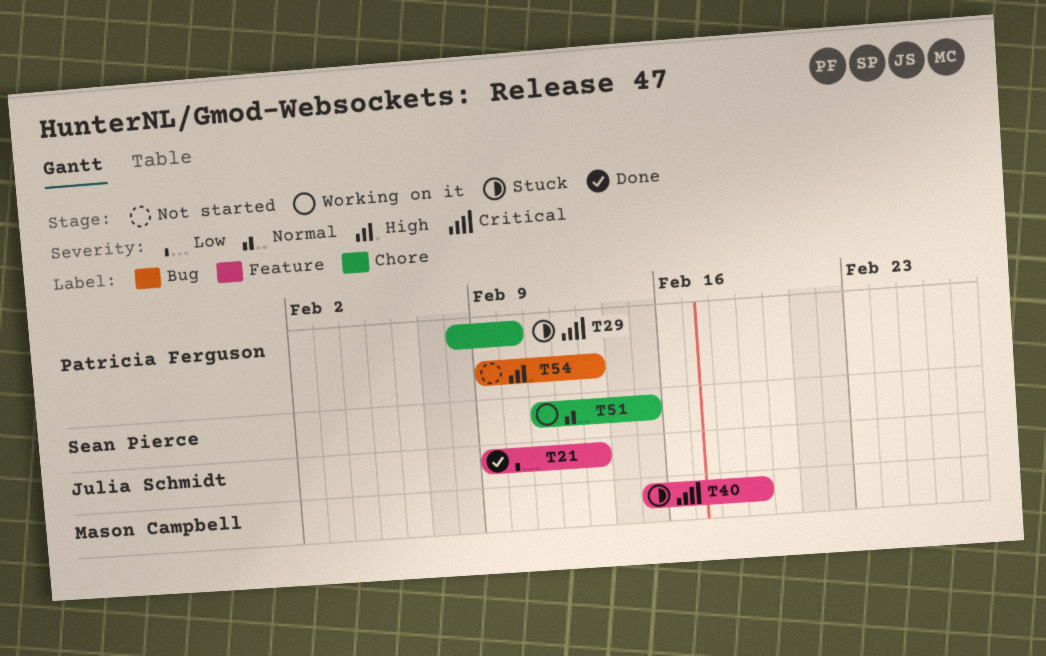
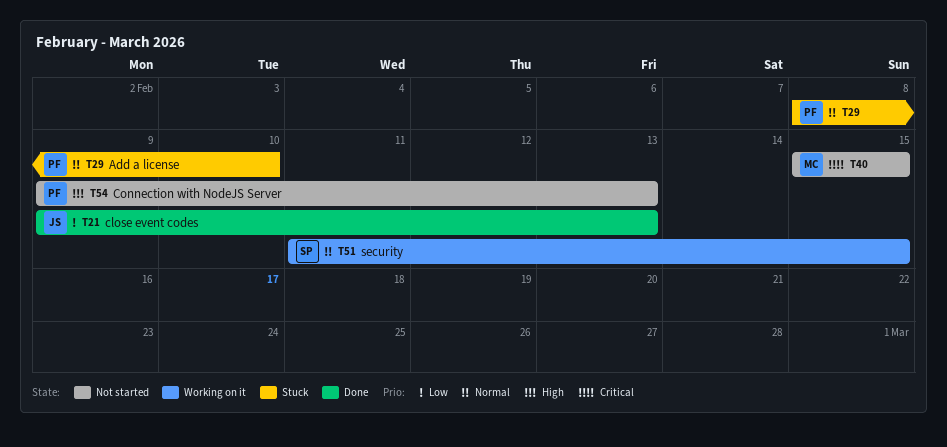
T29, priority: Critical -> Normal
T40, status: Stuck -> Not started
T40, due: Feb 19 -> Feb 15

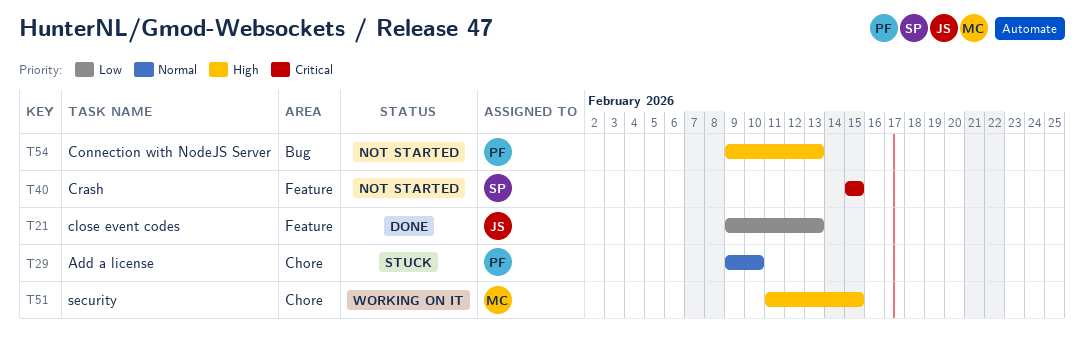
T29, start: Feb 8 -> Feb 9
T40, owner: MC -> SP
T51, owner: SP -> MC
T51, priority: Normal -> High

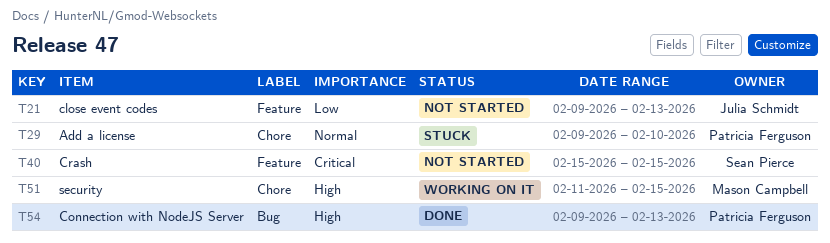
T21, status: Done -> Not started
T54, status: Not started -> Done

